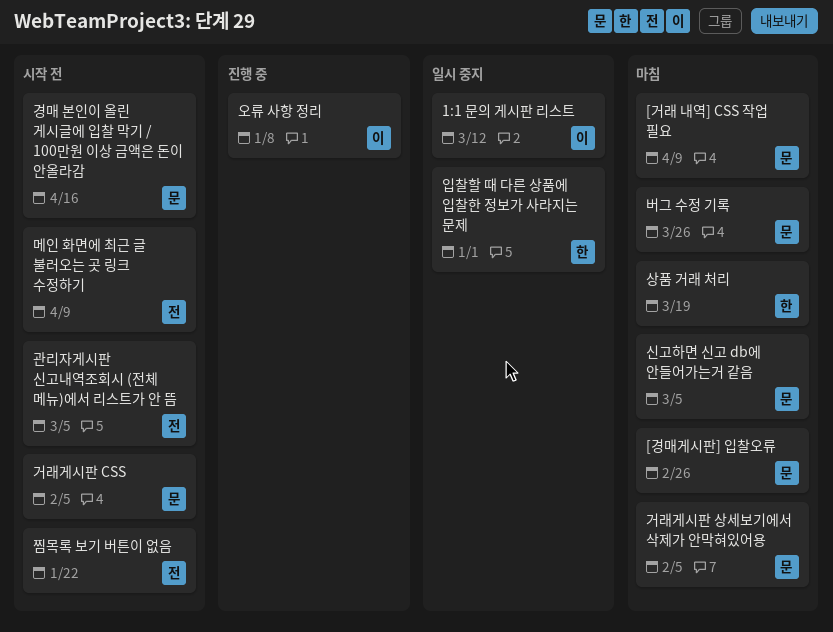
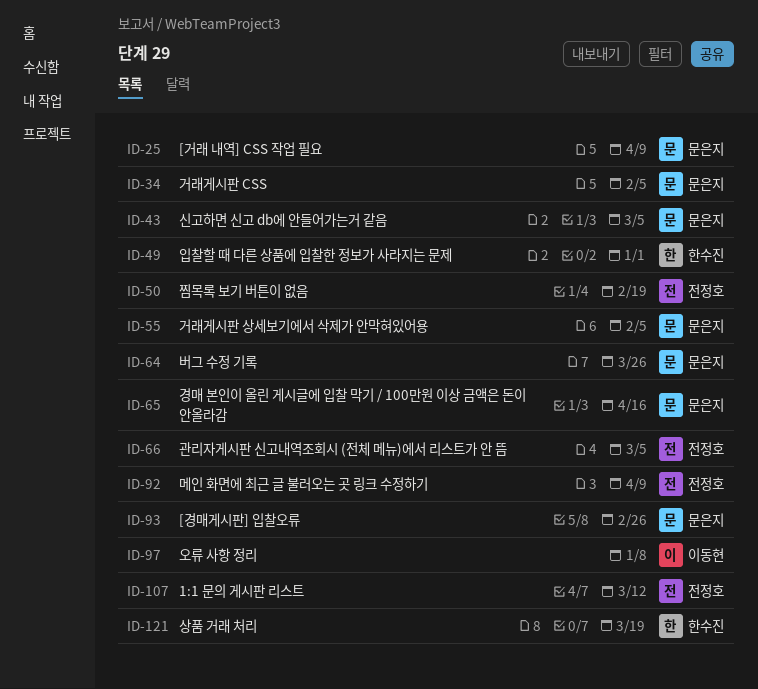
1:1 문의 게시판 리스트, owner: 이동현 -> 전정호
찜목록 보기 버튼이 없음, due: Jan 22 -> Feb 19

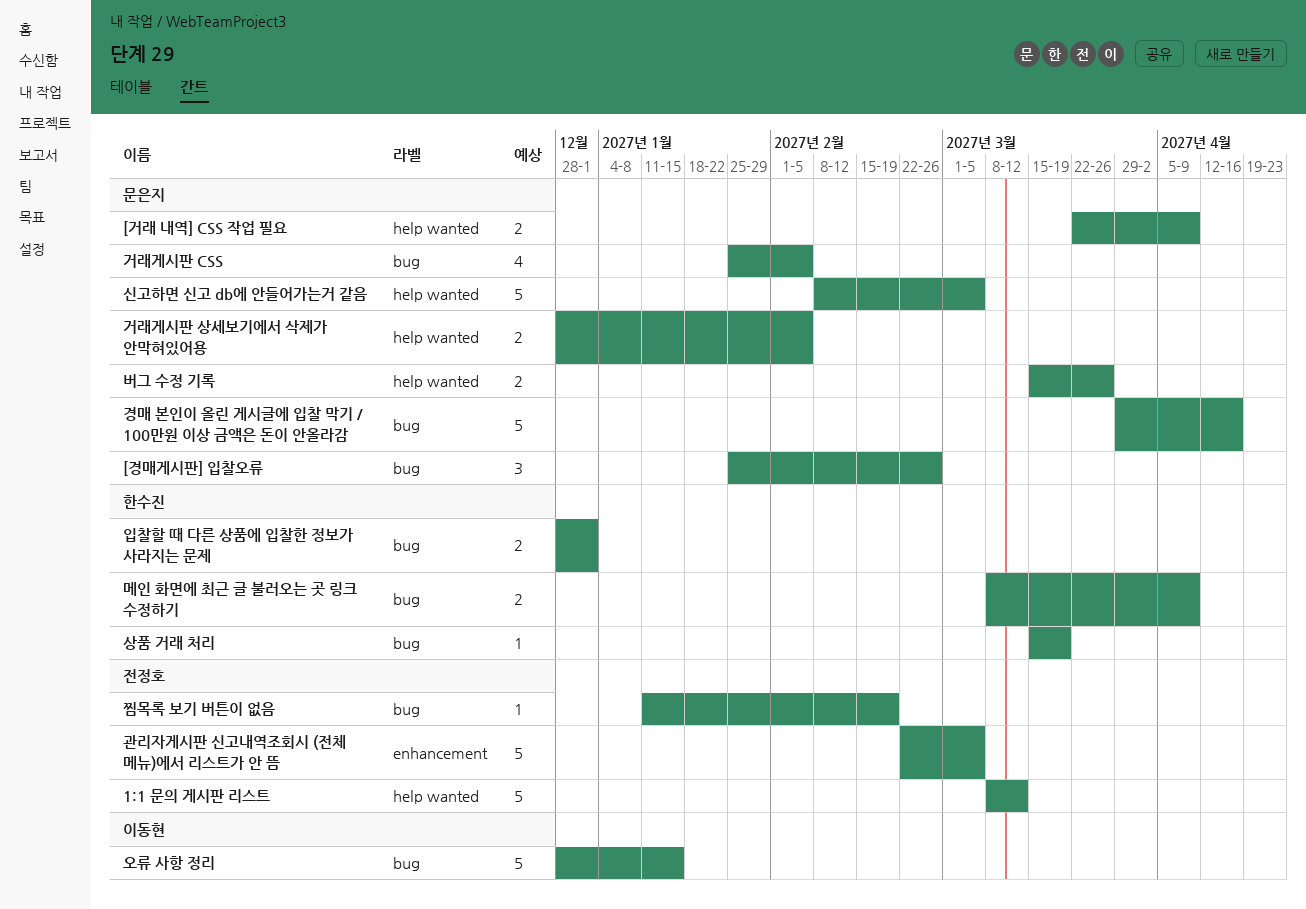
메인 화면에 최근 글 불러오는 곳 링크 수정하기, owner: 전정호 -> 한수진
오류 사항 정리, due: Jan 8 -> Jan 15

